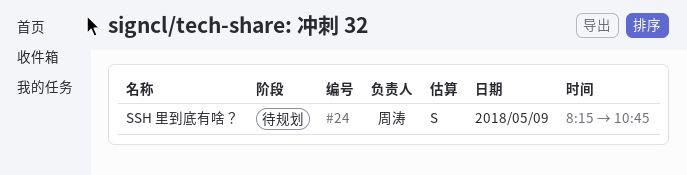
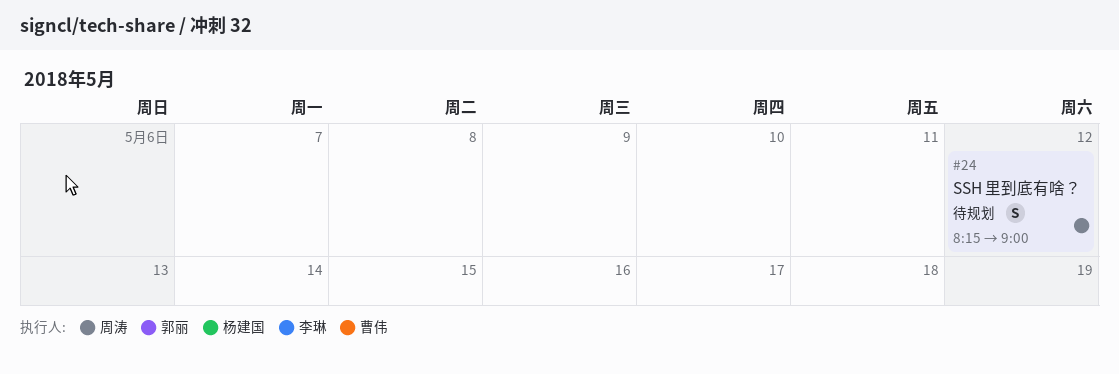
#24, day: May 9 -> May 12
#24, ends: 10:45 -> 09:00

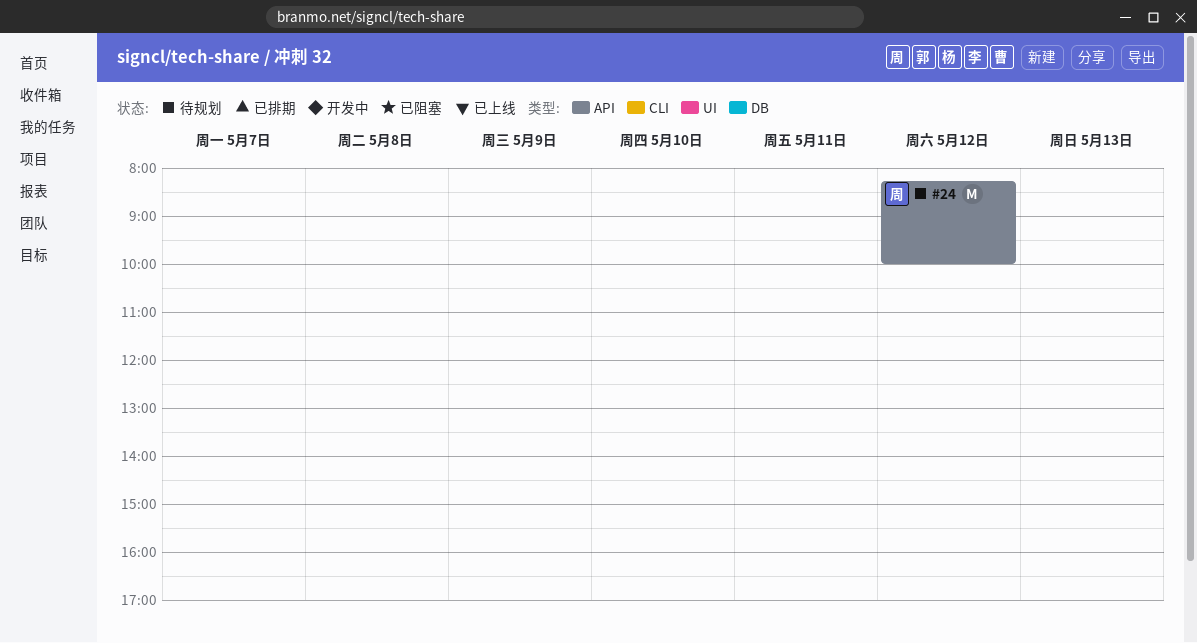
#24, estimate: S -> M
#24, ends: 09:00 -> 10:00

